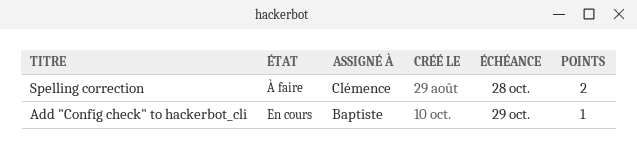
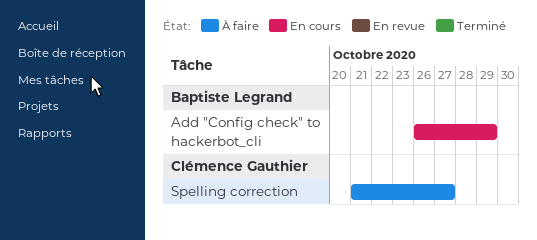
Spelling correction, due: Oct 28 -> Oct 27

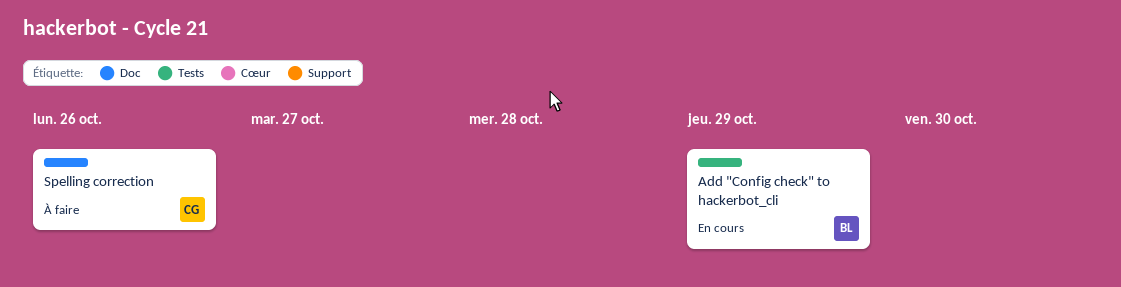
Spelling correction, due: Oct 27 -> Oct 26

